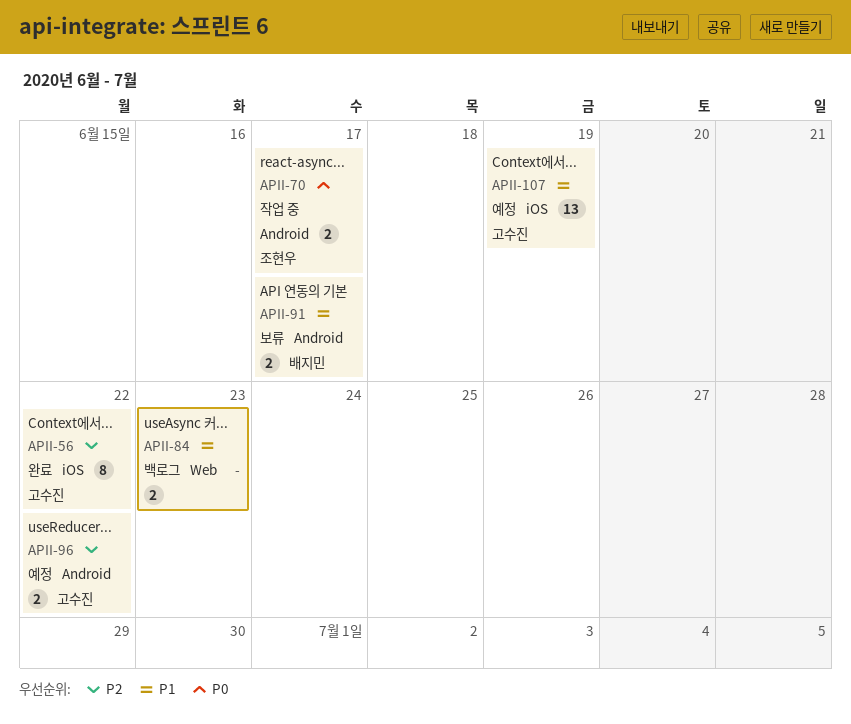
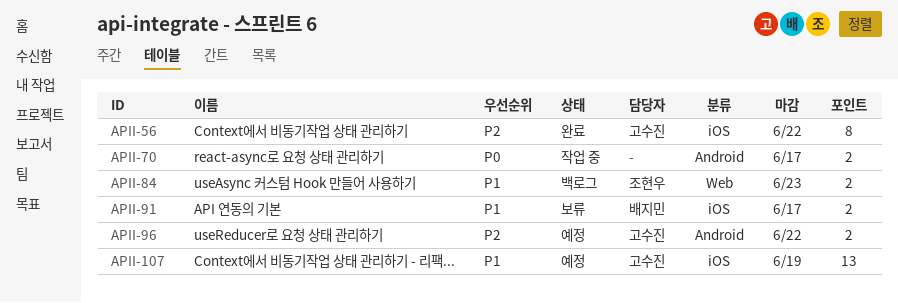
APII-70, owner: 조현우 -> none
APII-84, owner: none -> 조현우
APII-91, label: Android -> iOS

